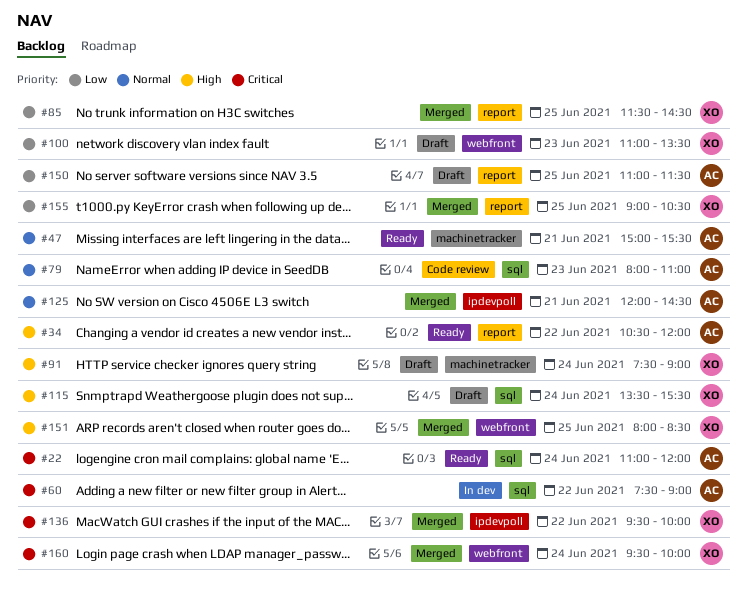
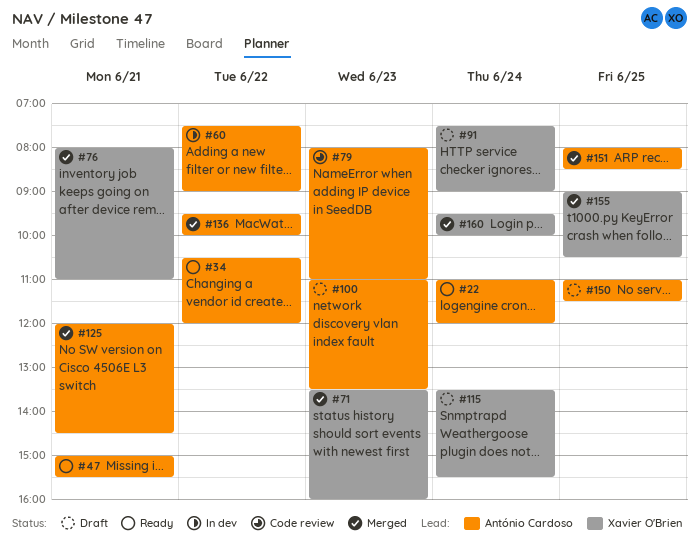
#71: none -> present
#76: none -> present
#85: present -> none
#100, owner: Xavier O'Brien -> António Cardoso
#136, owner: Xavier O'Brien -> António Cardoso
#151, owner: Xavier O'Brien -> António Cardoso

